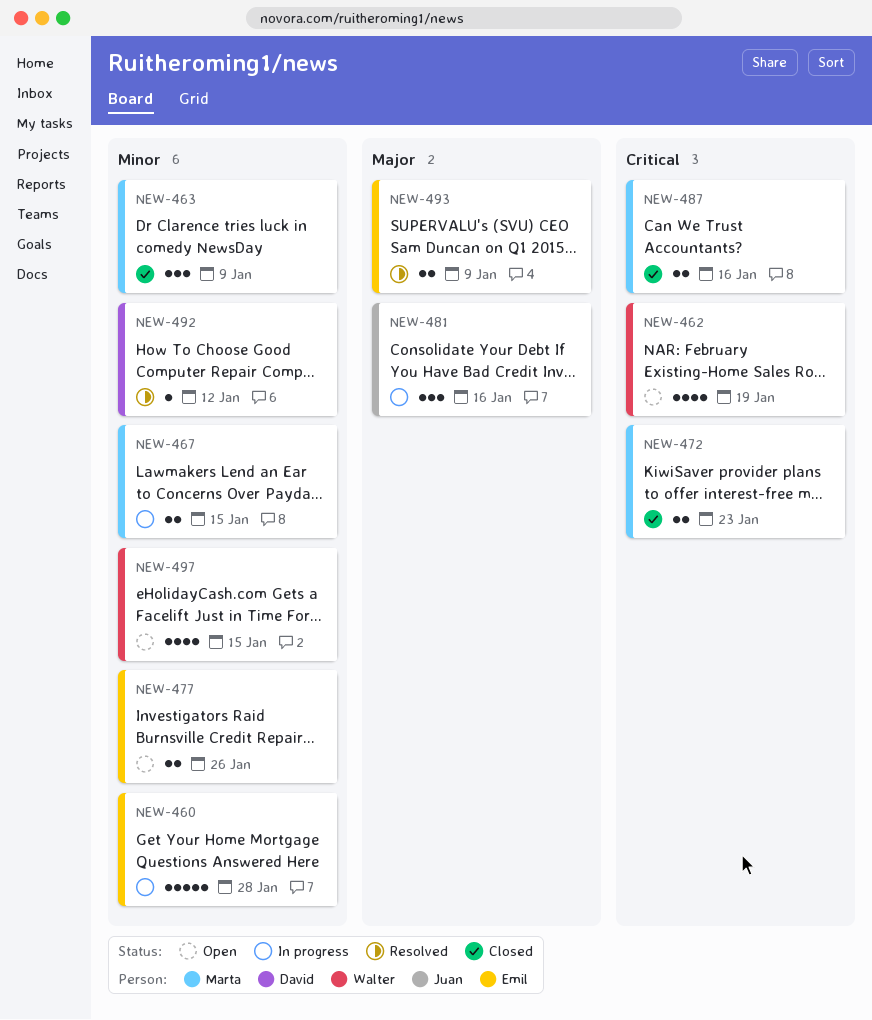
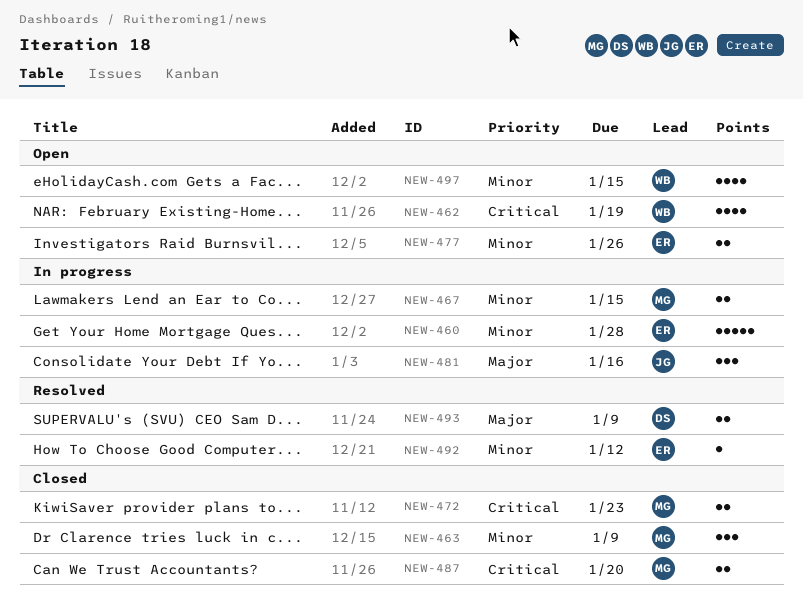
NEW-487, due: Jan 16 -> Jan 20
NEW-492, owner: David -> Emil
NEW-493, owner: Emil -> David

